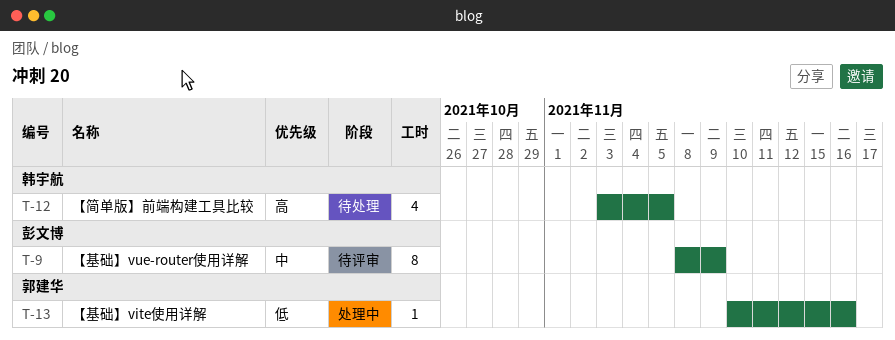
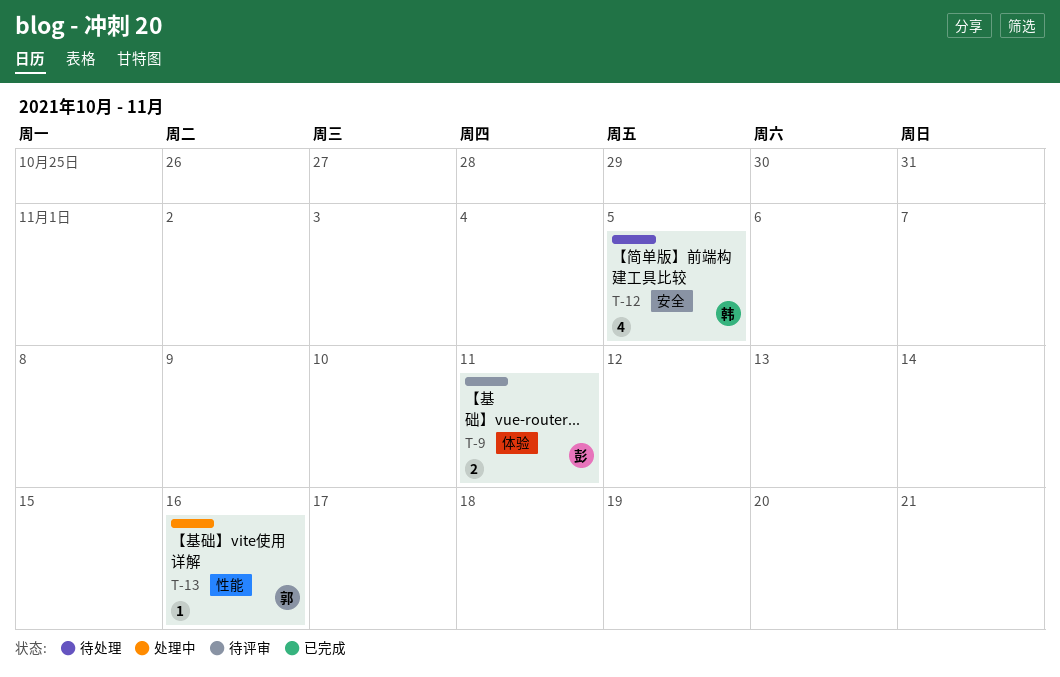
T-9, estimate: 8 -> 2
T-9, due: Nov 9 -> Nov 11

